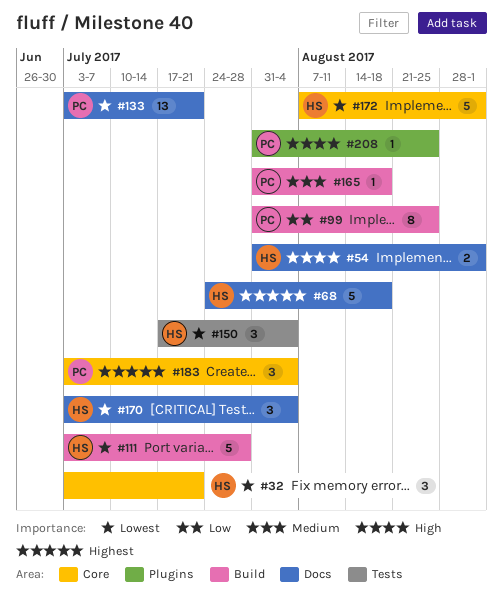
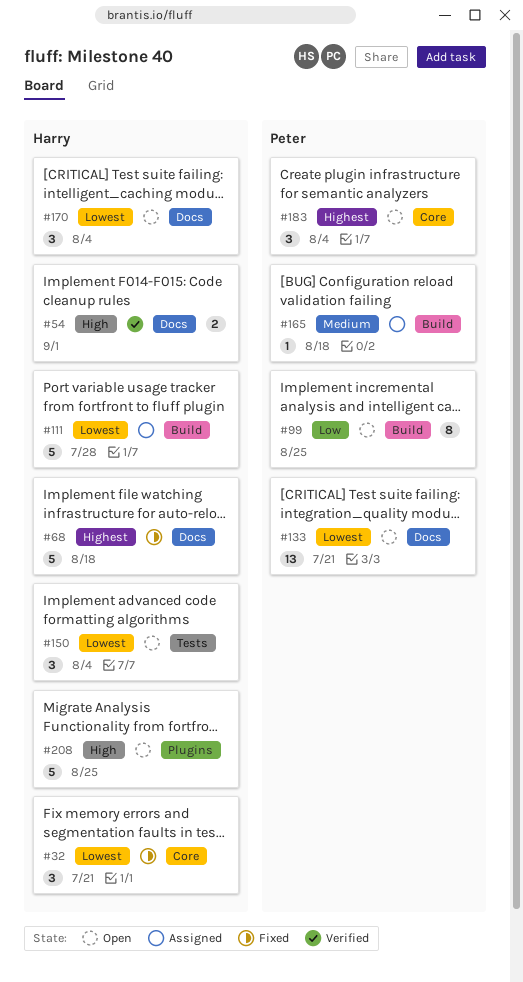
#172: present -> none
#208, owner: Peter -> Harry
#208, estimate: 1 -> 5

